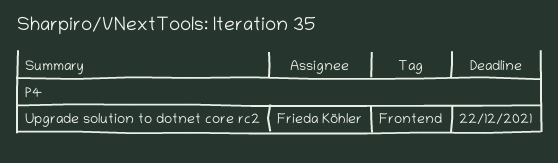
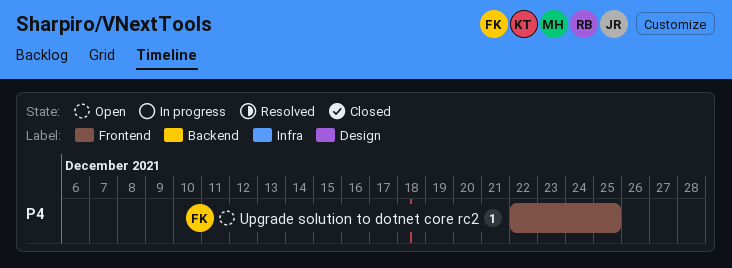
Upgrade solution to dotnet core rc2, due: Dec 22 -> Dec 25

